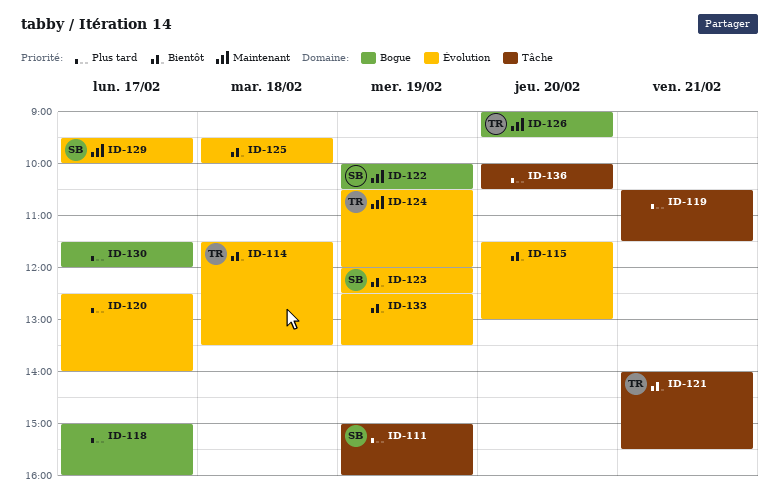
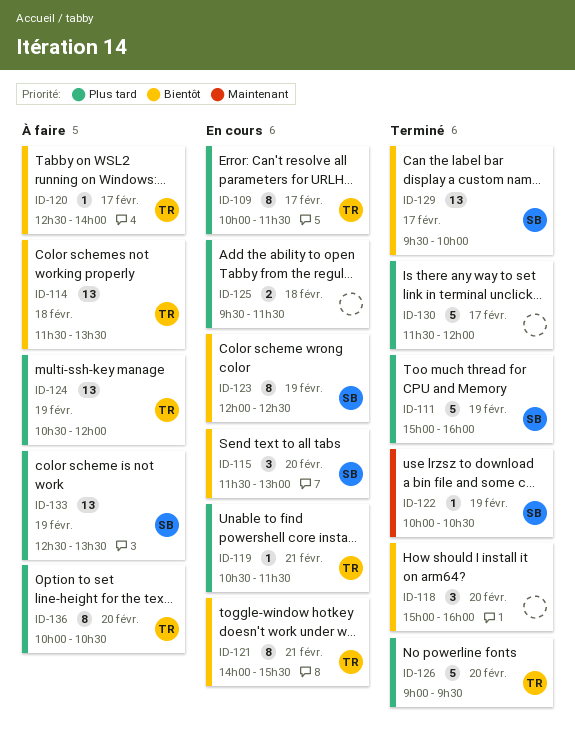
ID-109: none -> present
ID-115, owner: none -> SB
ID-118, priority: Plus tard -> Bientôt
ID-118, day: Feb 17 -> Feb 20
ID-119, owner: none -> TR
ID-120, owner: none -> TR
ID-120, priority: Plus tard -> Bientôt
ID-124, priority: Maintenant -> Plus tard
ID-125, priority: Bientôt -> Plus tard
ID-125, ends: 10:00 -> 11:30
ID-126, priority: Maintenant -> Plus tard
ID-129, priority: Maintenant -> Bientôt
ID-133, owner: none -> SB
ID-133, priority: Bientôt -> Plus tard
ID-136, owner: none -> TR

